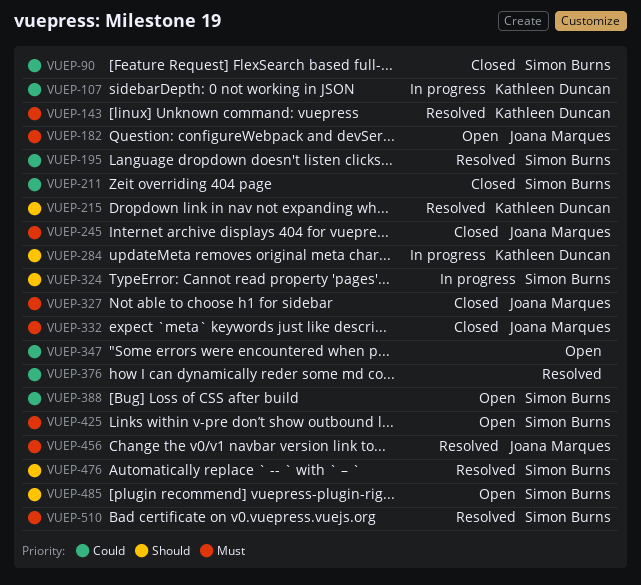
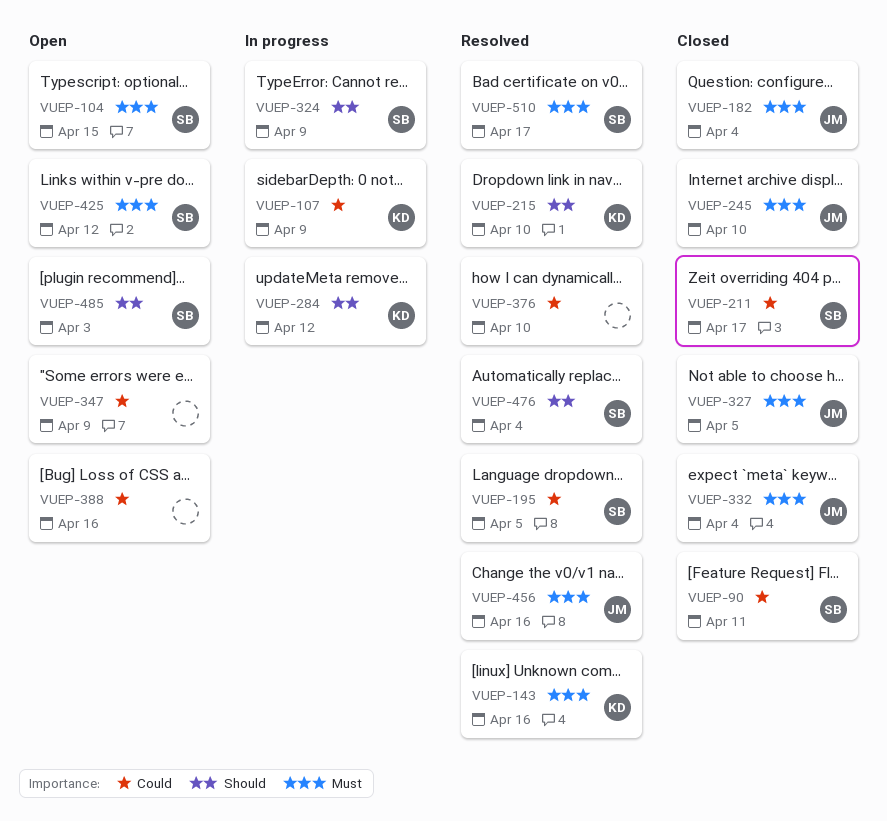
VUEP-104: none -> present
VUEP-182, status: Open -> Closed
VUEP-388, owner: Simon Burns -> none

